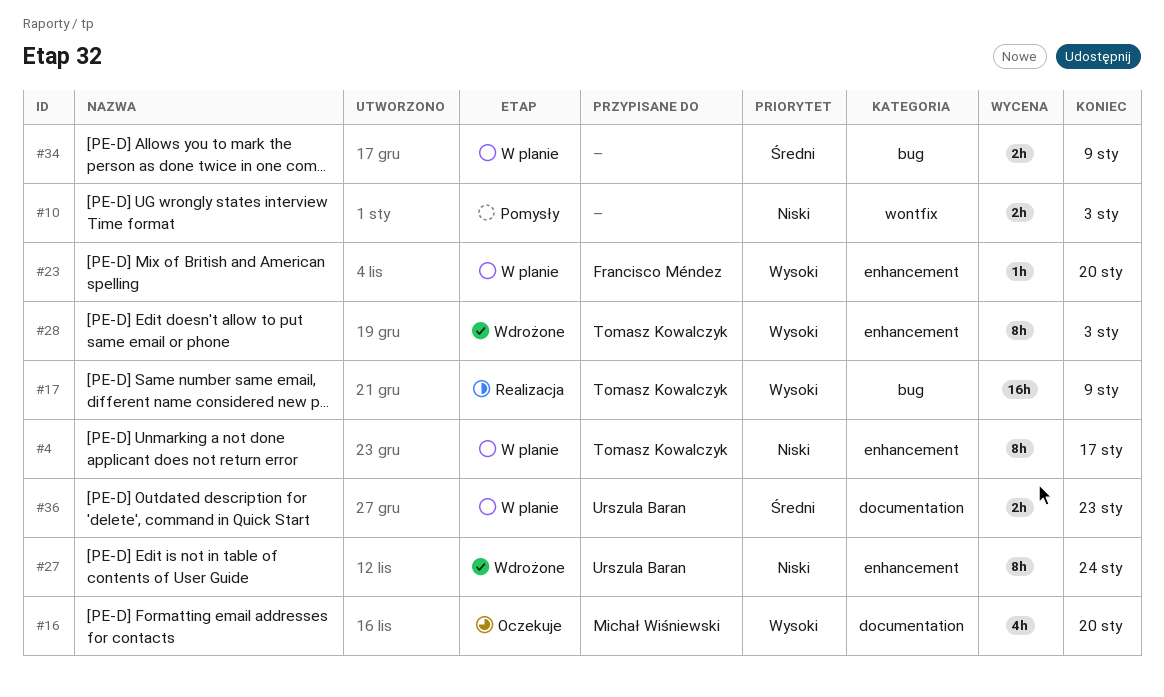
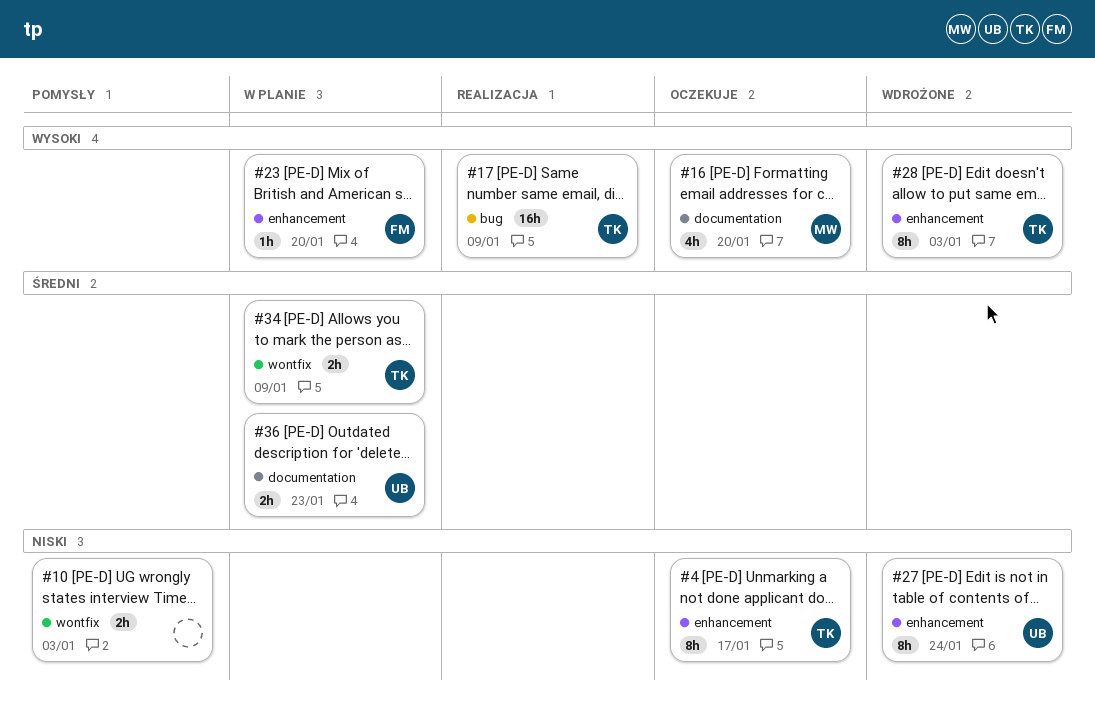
#4, status: W planie -> Oczekuje
#34, owner: none -> Tomasz Kowalczyk
#34, label: bug -> wontfix

